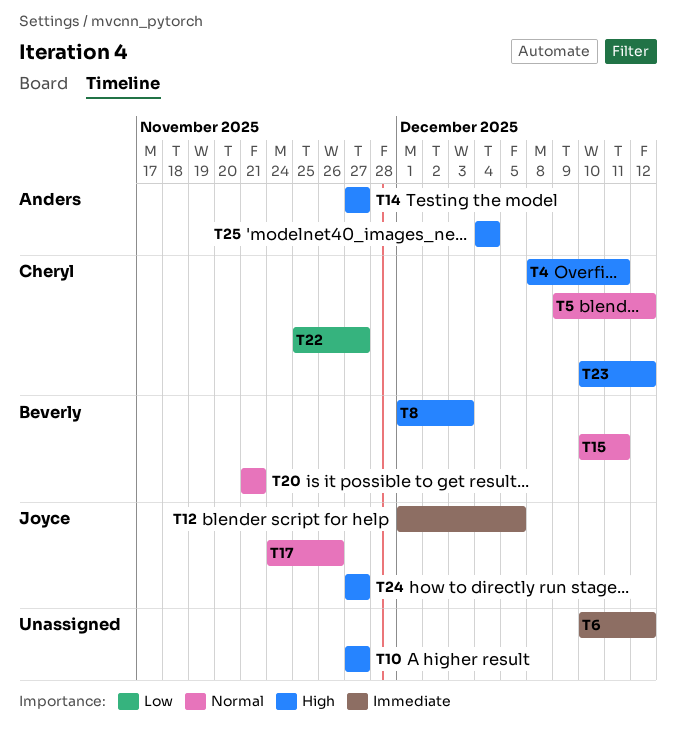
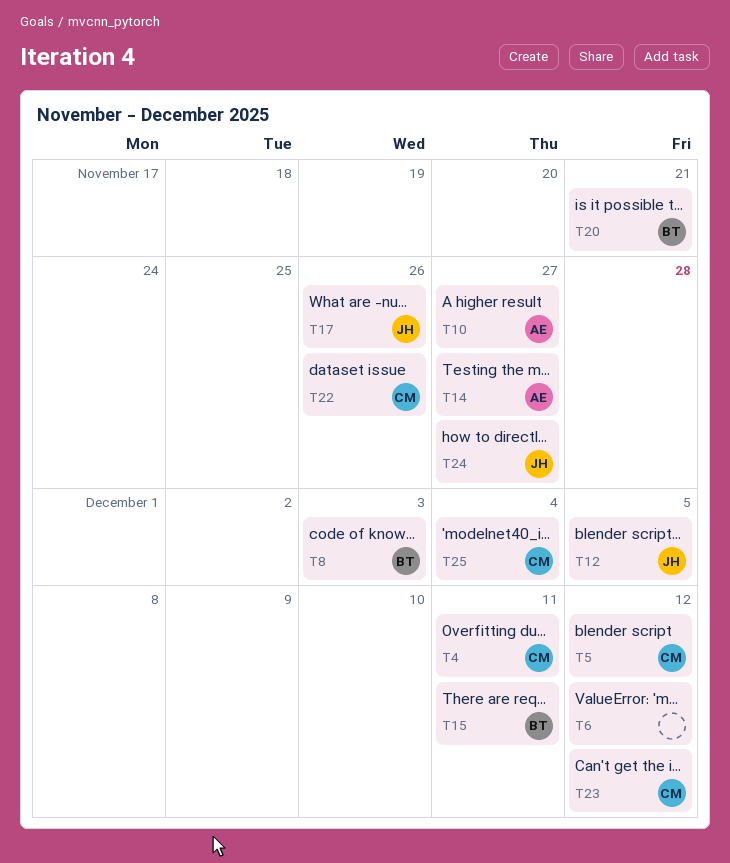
T10, owner: none -> Anders
T22, due: Nov 27 -> Nov 26
T25, owner: Anders -> Cheryl

